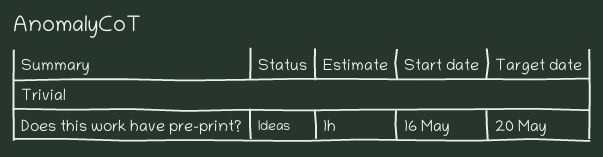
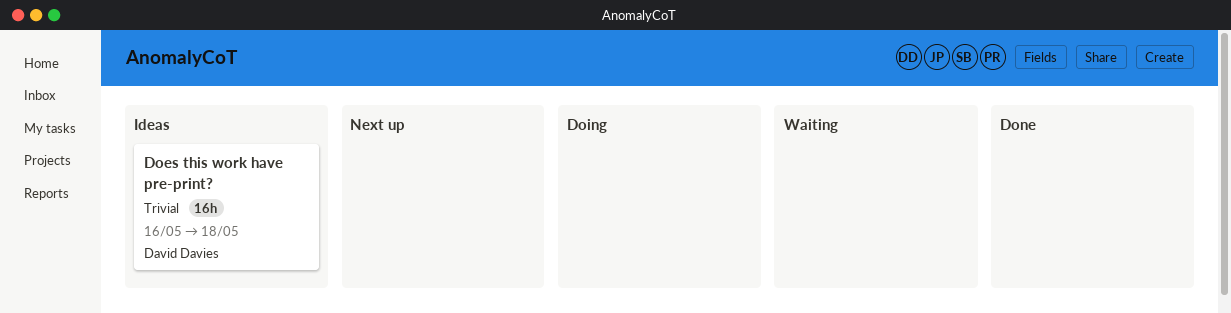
Does this work have pre-print?, estimate: 1h -> 16h
Does this work have pre-print?, due: May 20 -> May 18

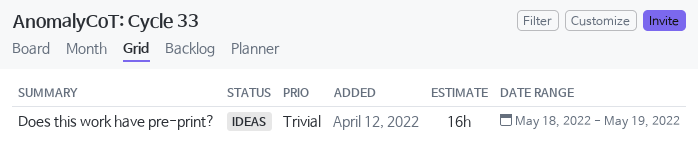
Does this work have pre-print?, start: May 16 -> May 18
Does this work have pre-print?, due: May 18 -> May 19

